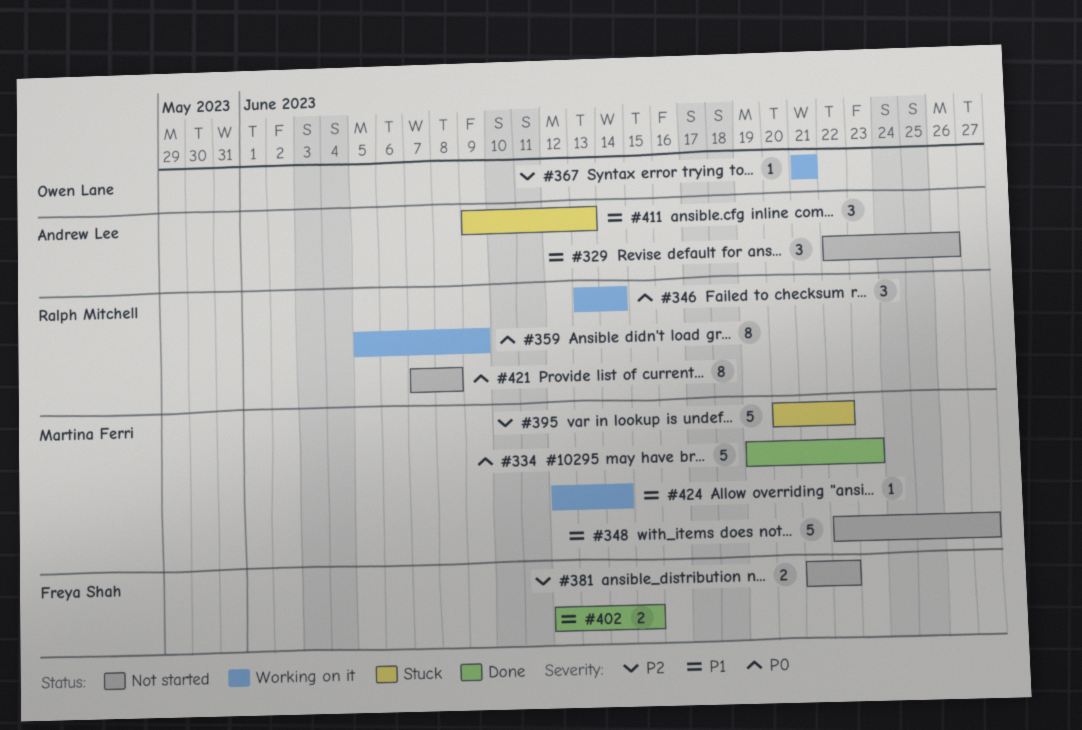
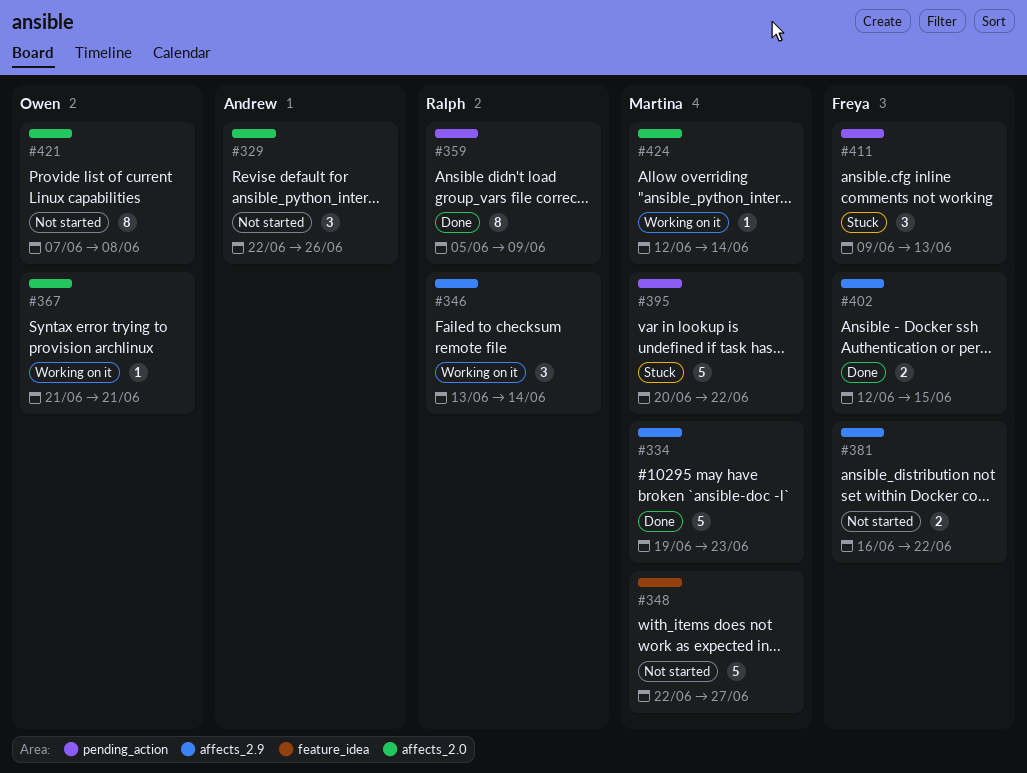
#359, status: Working on it -> Done
#381, start: Jun 21 -> Jun 16
#411, owner: Andrew Lee -> Freya Shah
#421, owner: Ralph Mitchell -> Owen Lane

